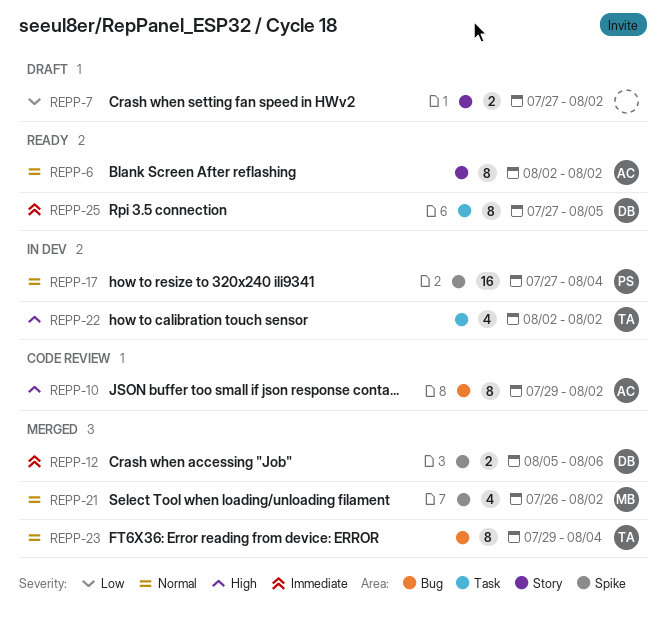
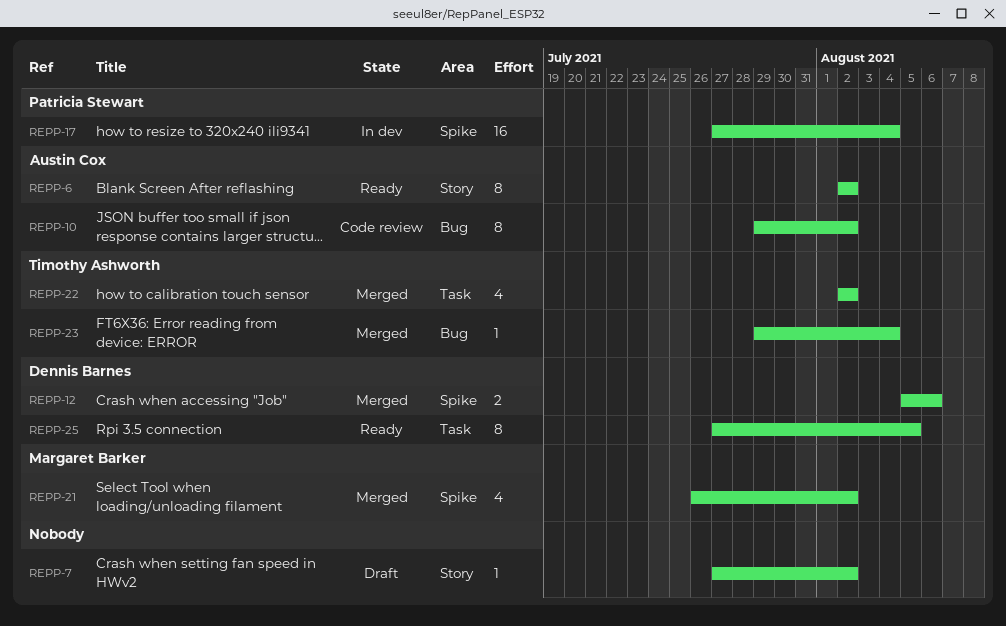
REPP-7, estimate: 2 -> 1
REPP-22, status: In dev -> Merged
REPP-23, estimate: 8 -> 1

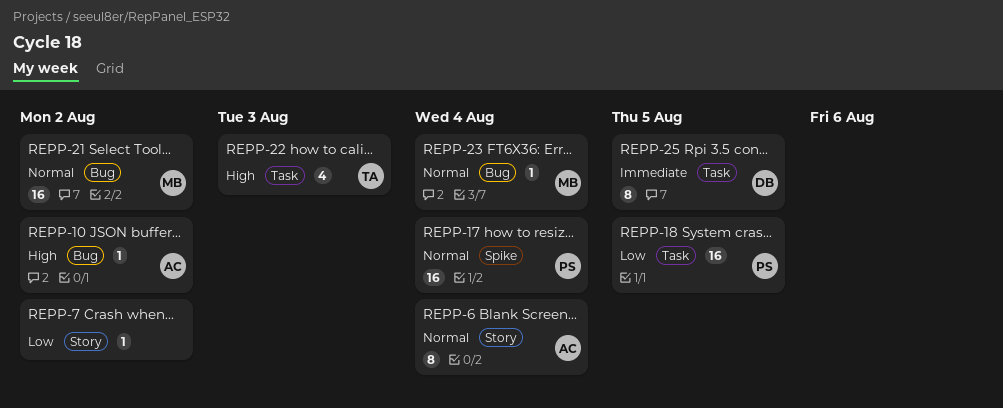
REPP-6, due: Aug 2 -> Aug 4
REPP-10, estimate: 8 -> 1
REPP-12: present -> none
REPP-18: none -> present
REPP-21, label: Spike -> Bug
REPP-21, estimate: 4 -> 16
REPP-22, due: Aug 2 -> Aug 3
REPP-23, owner: Timothy Ashworth -> Margaret Barker

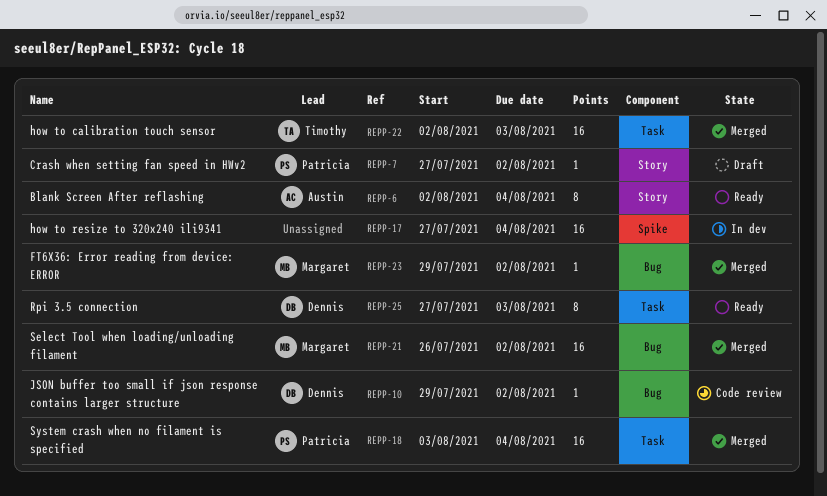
REPP-7, owner: none -> Patricia
REPP-10, owner: Austin -> Dennis
REPP-17, owner: Patricia -> none
REPP-18, due: Aug 5 -> Aug 4
REPP-22, estimate: 4 -> 16
REPP-23, due: Aug 4 -> Aug 2
REPP-25, due: Aug 5 -> Aug 3

